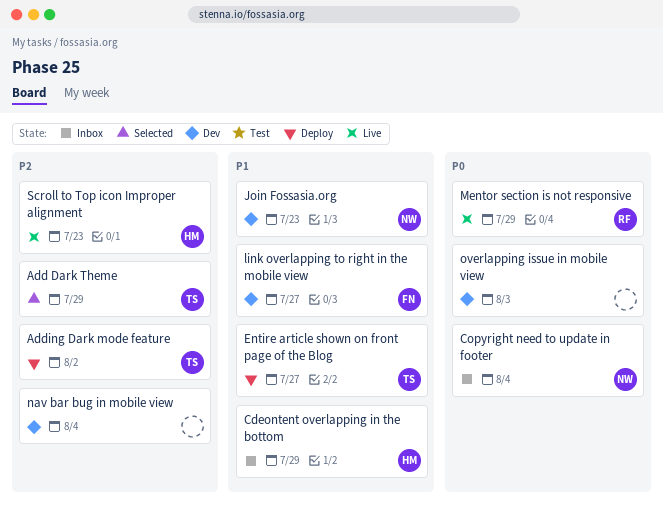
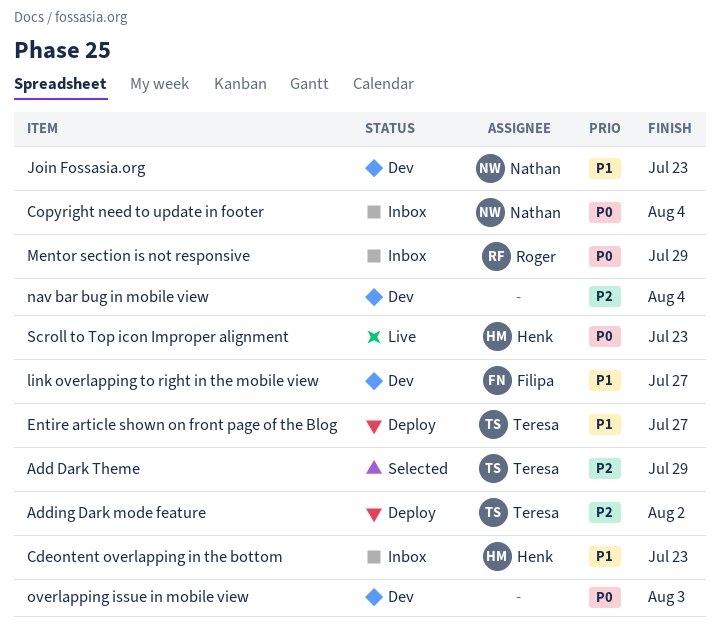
Cdeontent overlapping in the bottom, due: Jul 29 -> Jul 23
Mentor section is not responsive, status: Live -> Inbox
Scroll to Top icon Improper alignment, priority: P2 -> P0

